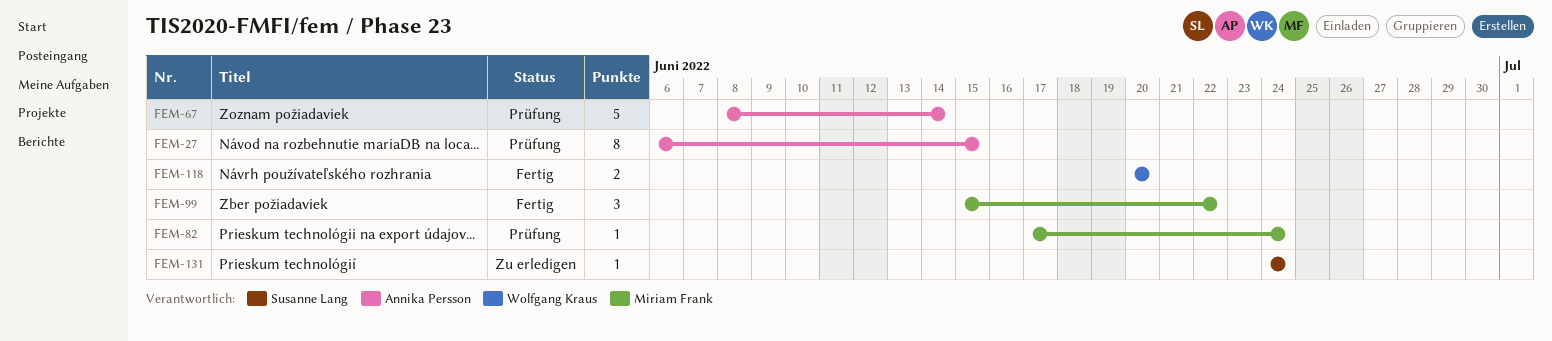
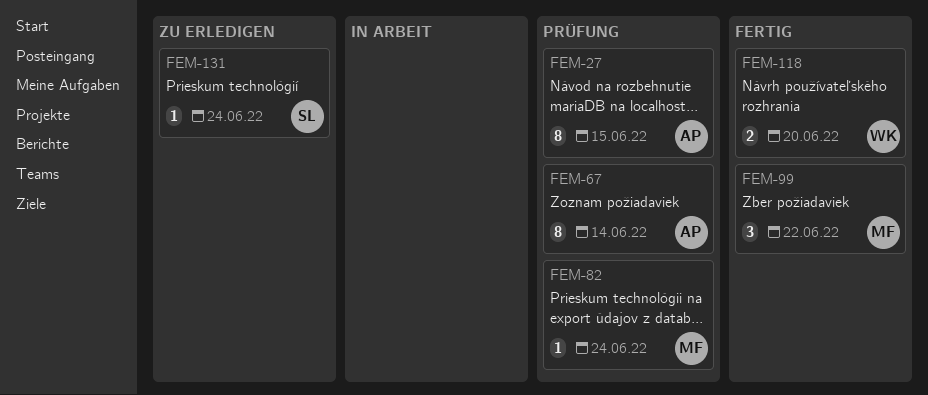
FEM-67, estimate: 5 -> 8

